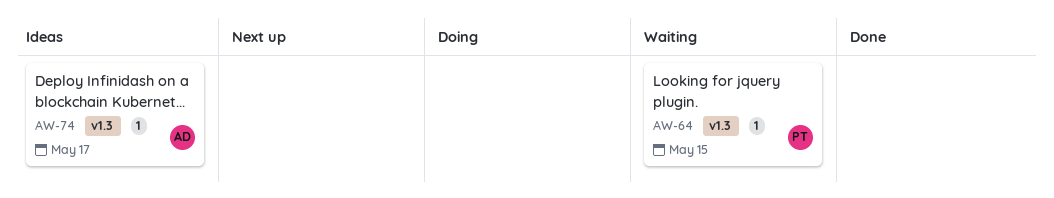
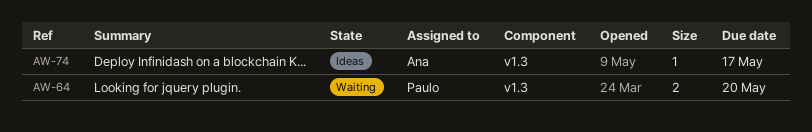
AW-64, estimate: 1 -> 2
AW-64, due: May 15 -> May 20

